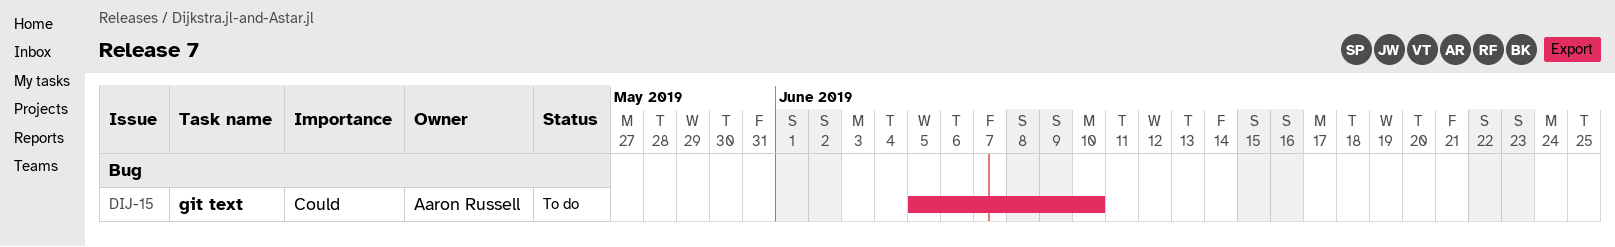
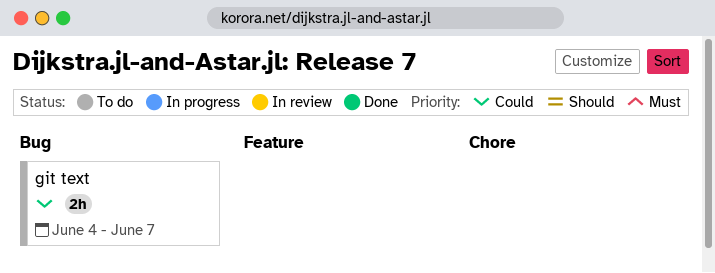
git text, start: Jun 5 -> Jun 4
git text, due: Jun 10 -> Jun 7

